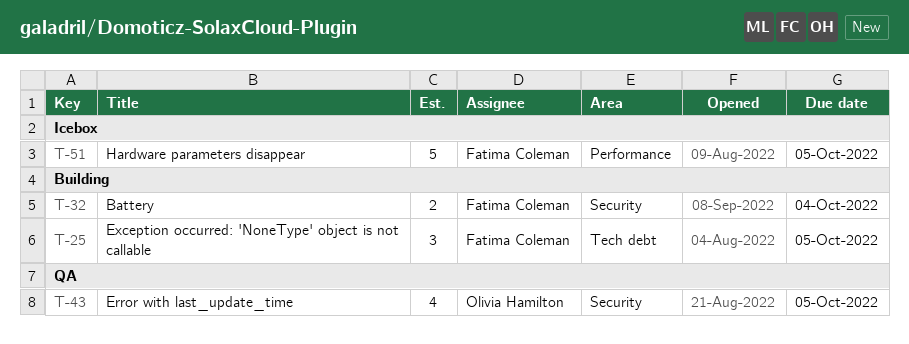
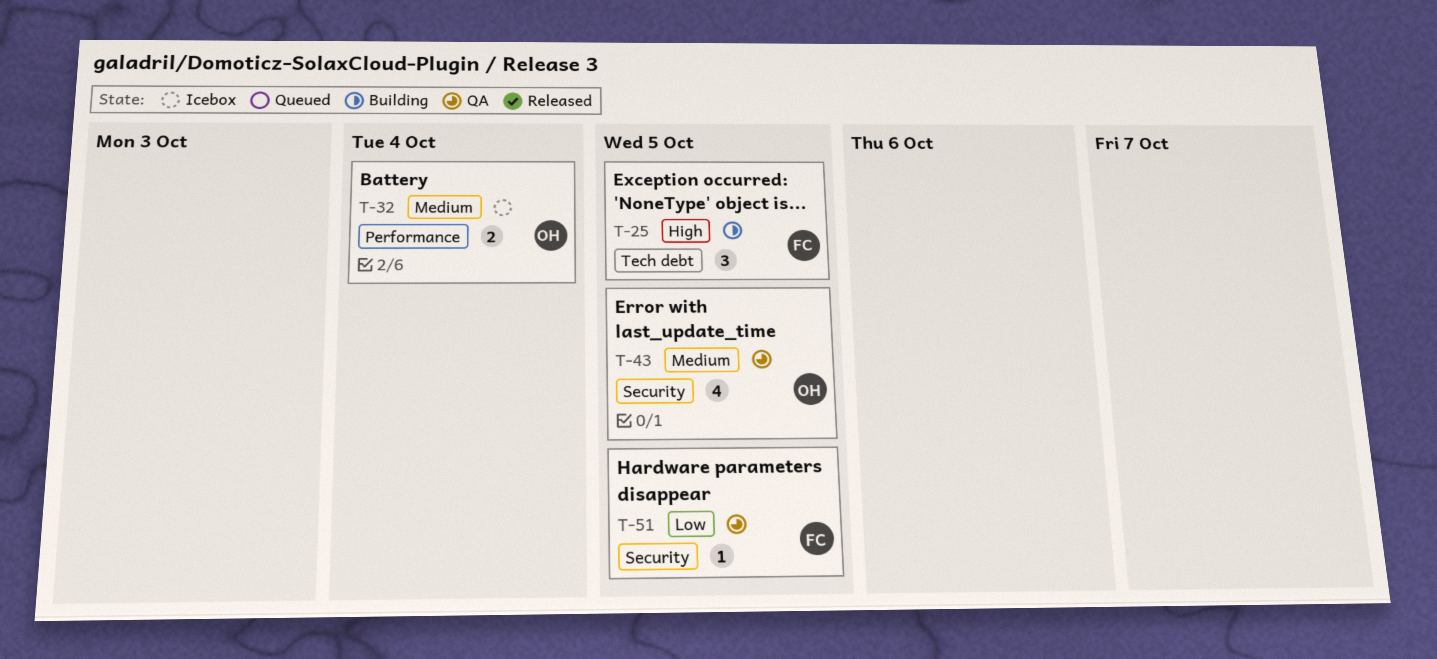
T-32, status: Building -> Icebox
T-32, owner: Fatima Coleman -> Olivia Hamilton
T-32, label: Security -> Performance
T-51, status: Icebox -> QA
T-51, label: Performance -> Security
T-51, estimate: 5 -> 1

